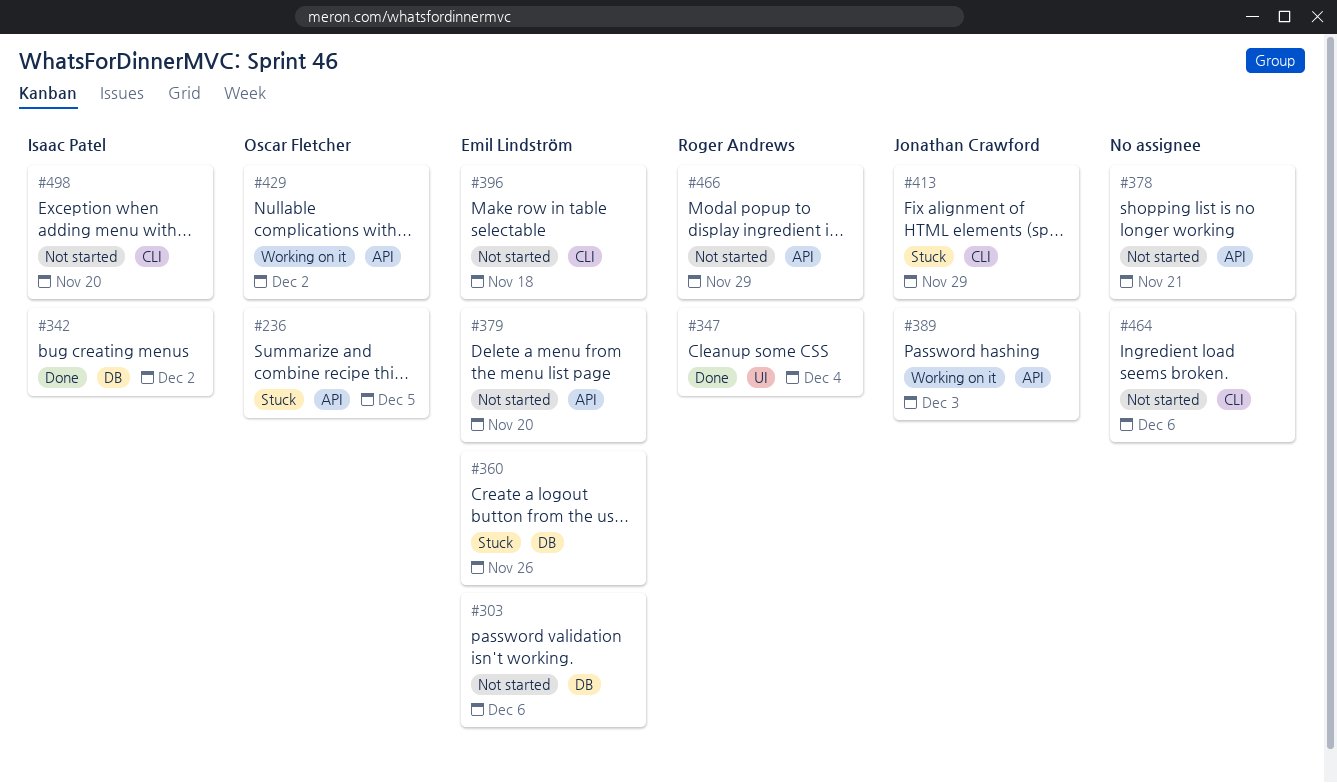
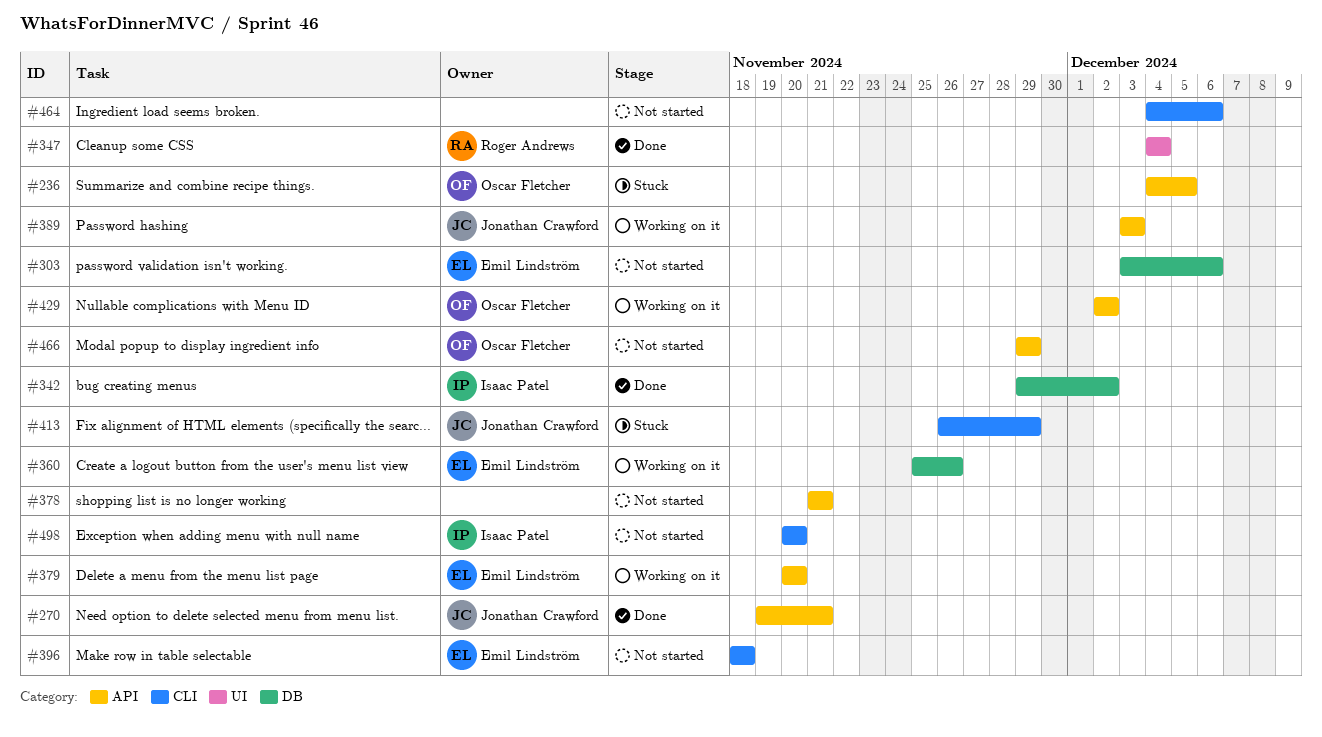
#270: none -> present
#360, status: Stuck -> Working on it
#379, status: Not started -> Working on it
#466, owner: Roger Andrews -> Oscar Fletcher

